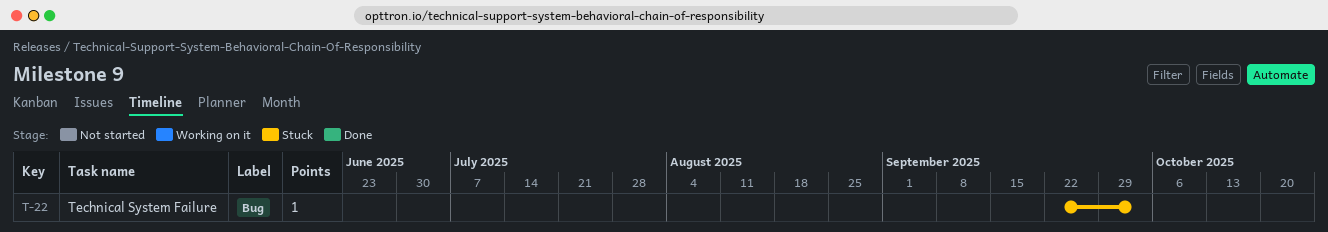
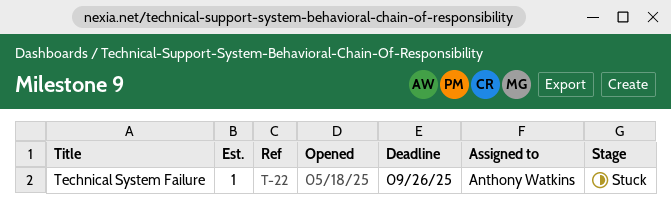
T-22, due: Oct 3 -> Sep 26

